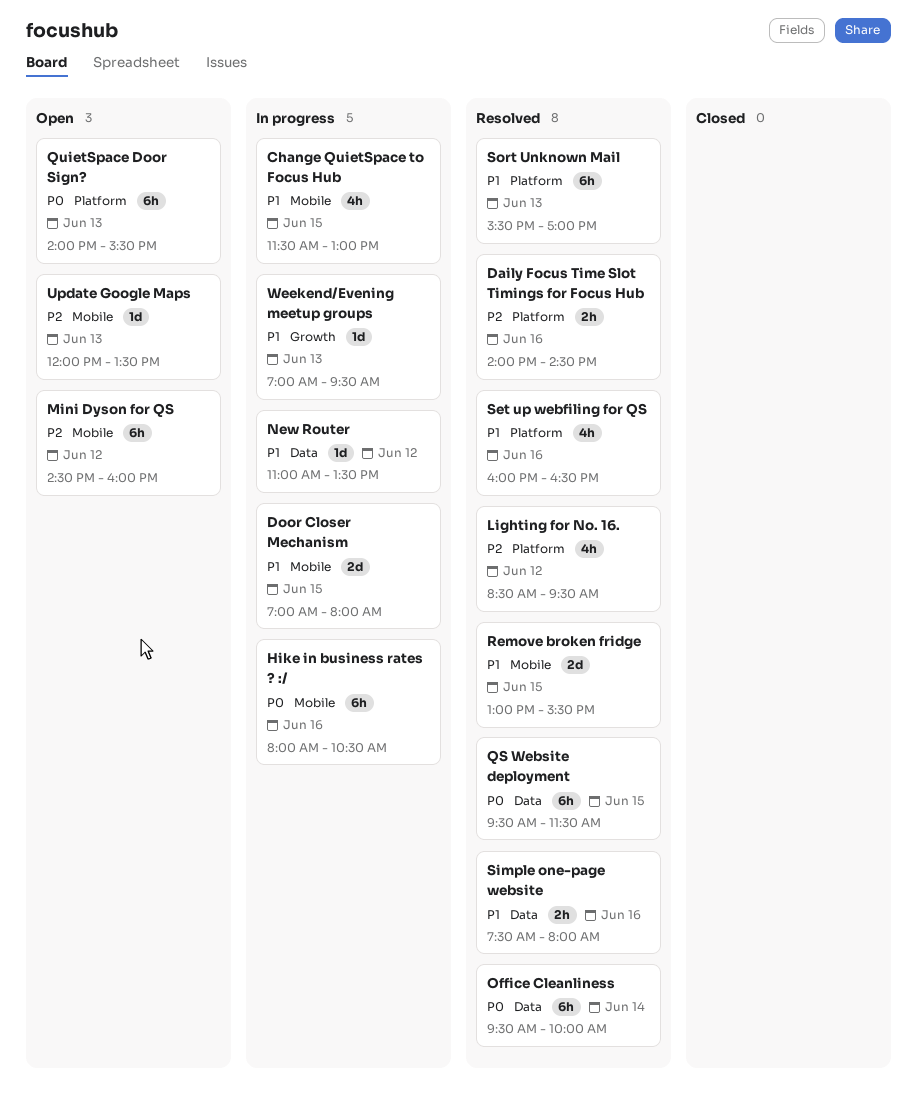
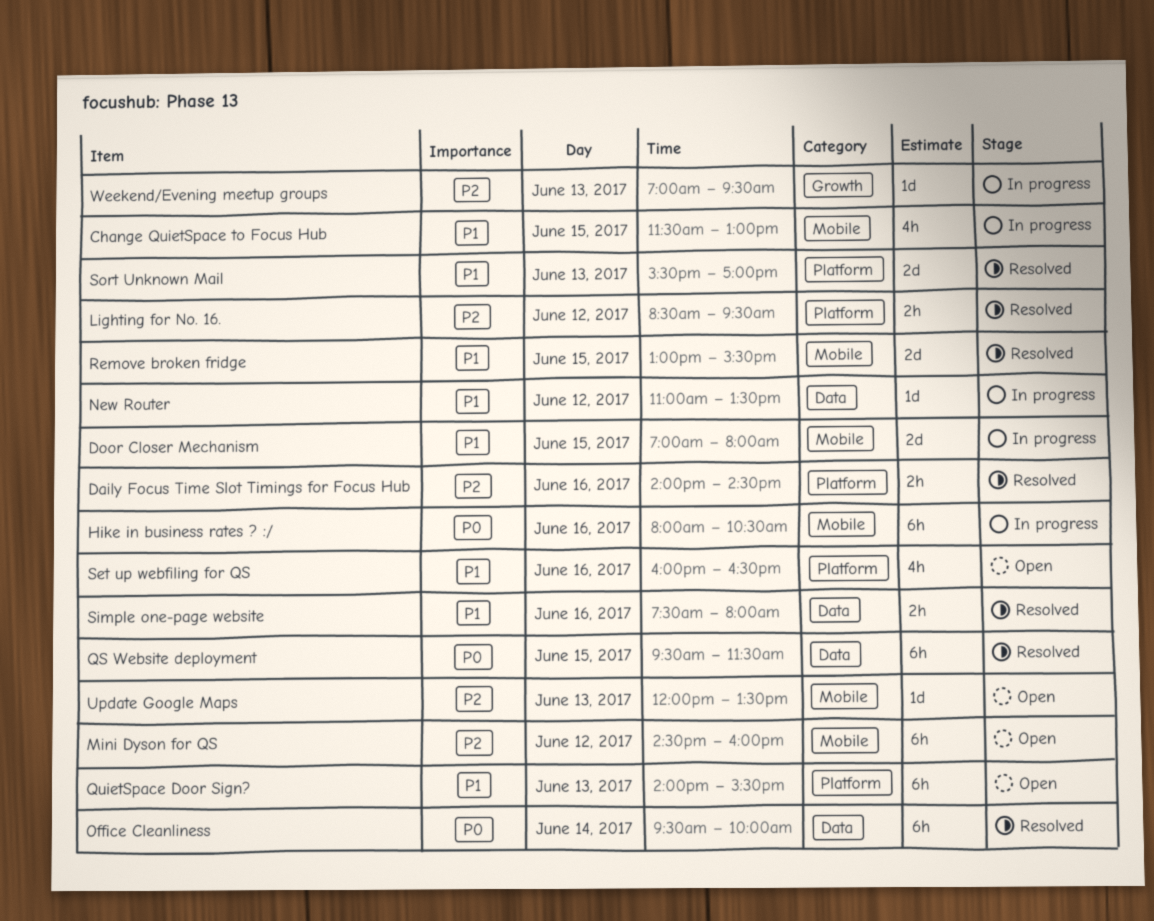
Lighting for No. 16., estimate: 4h -> 2h
QuietSpace Door Sign?, priority: P0 -> P1
Set up webfiling for QS, status: Resolved -> Open
Sort Unknown Mail, estimate: 6h -> 2d
Weekend/Evening meetup groups, priority: P1 -> P2

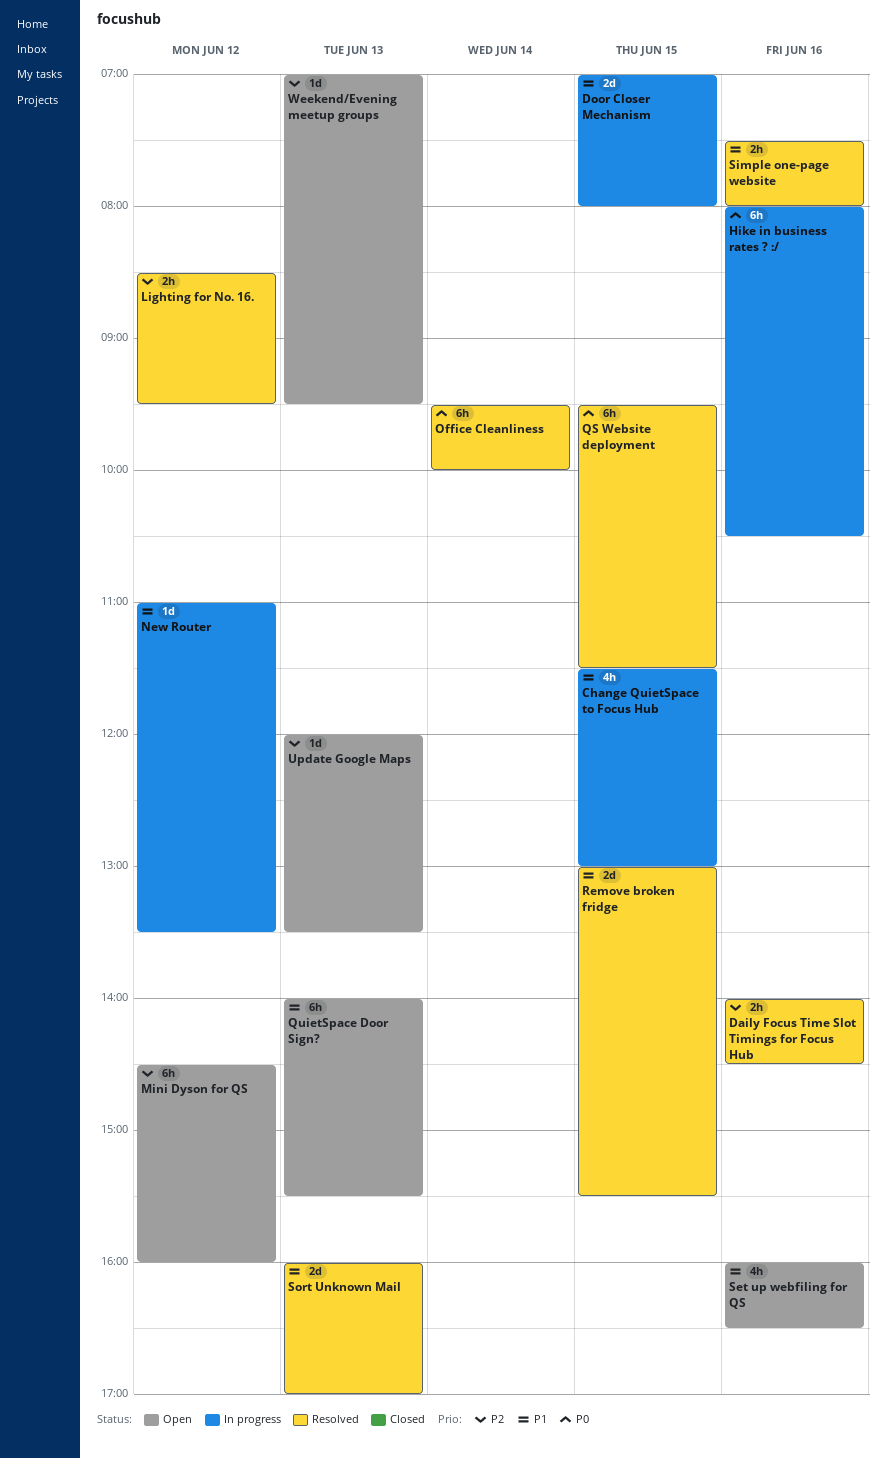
Sort Unknown Mail, begins: 15:30 -> 16:00
Weekend/Evening meetup groups, status: In progress -> Open

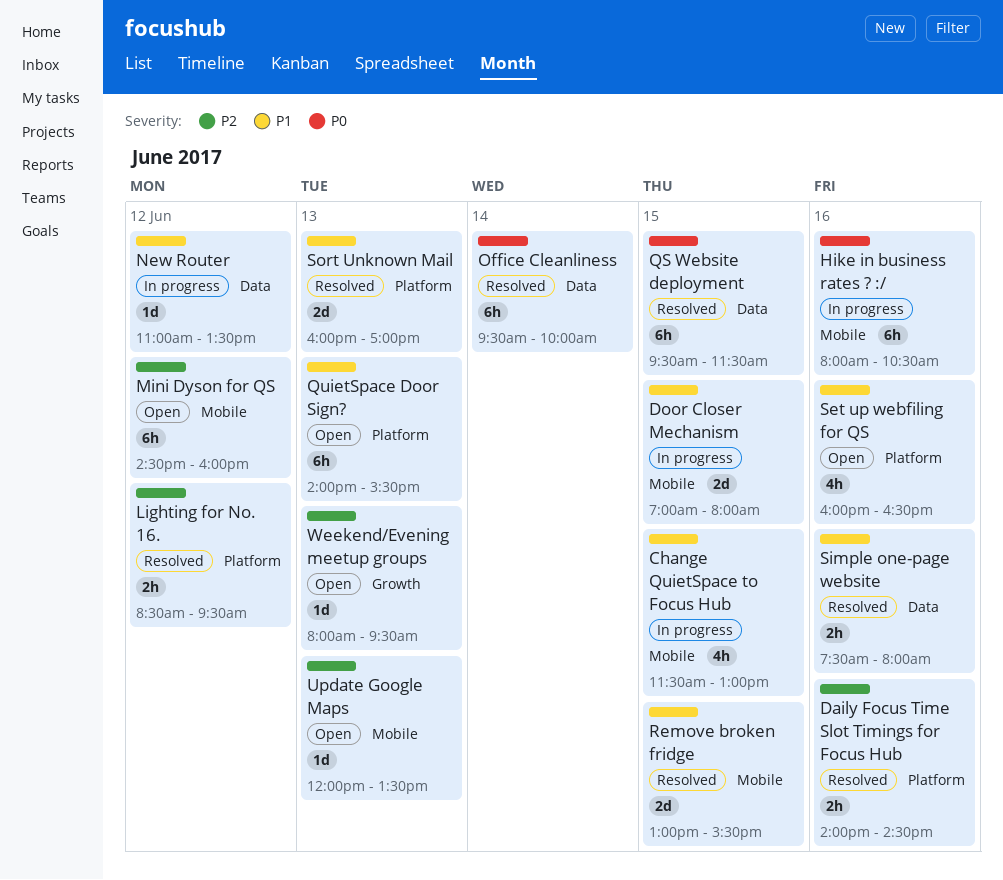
Weekend/Evening meetup groups, begins: 07:00 -> 08:00

